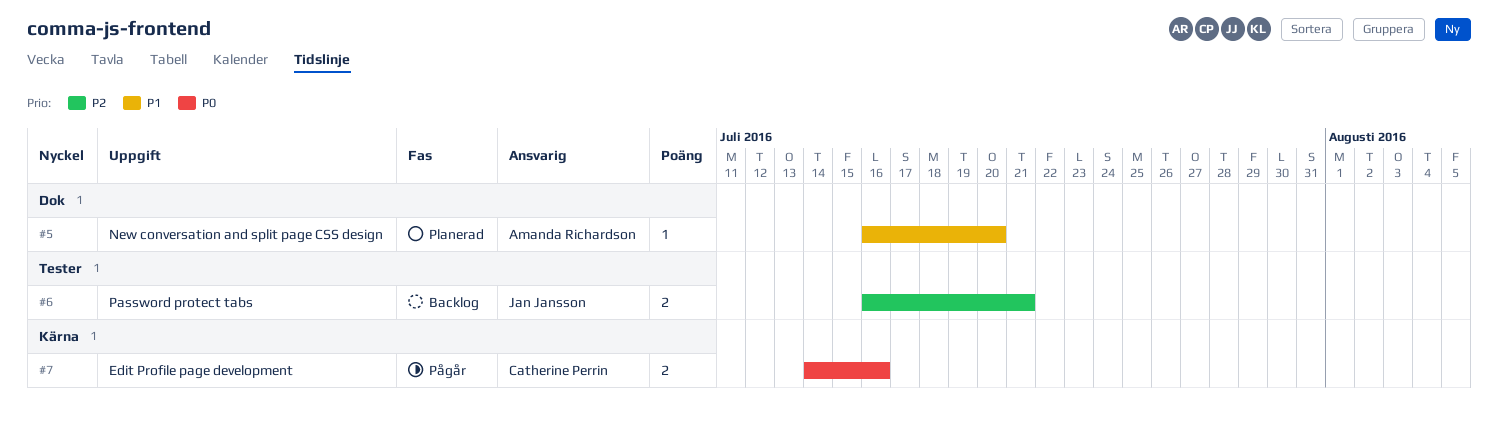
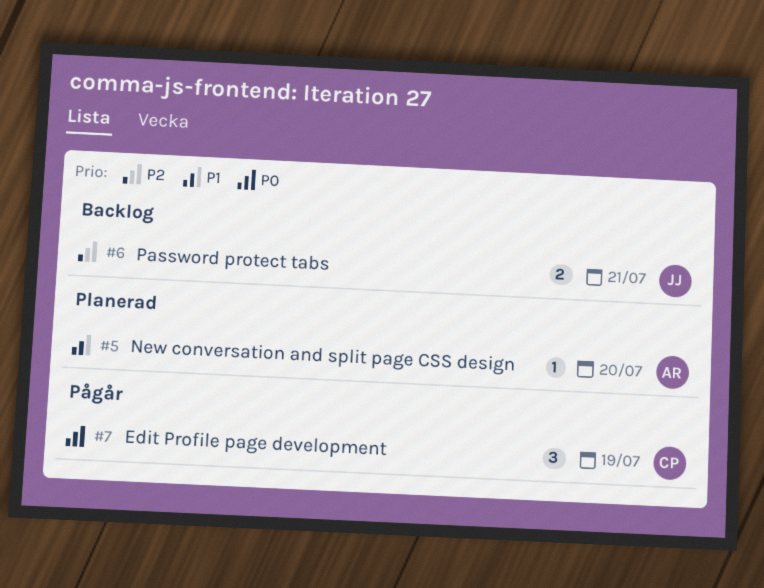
#7, estimate: 2 -> 3
#7, due: Jul 16 -> Jul 19

